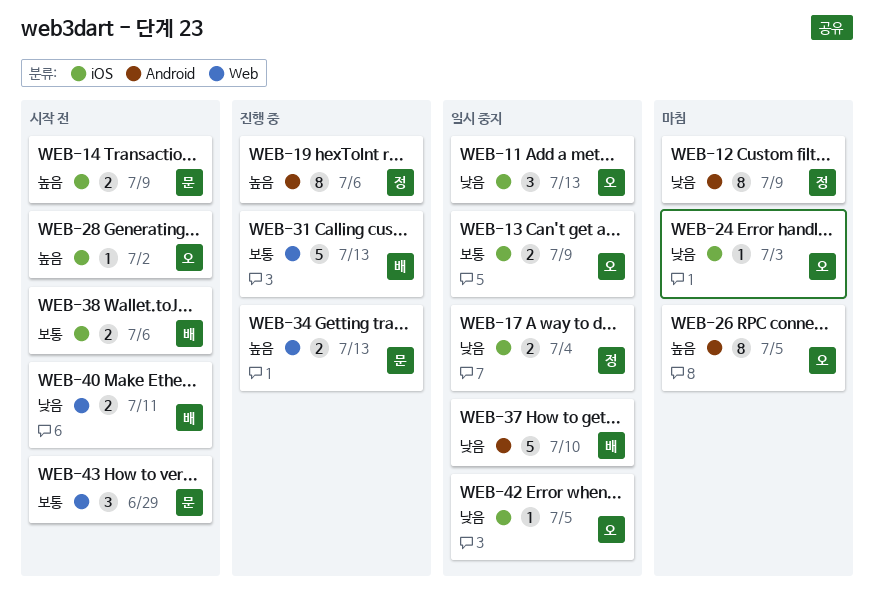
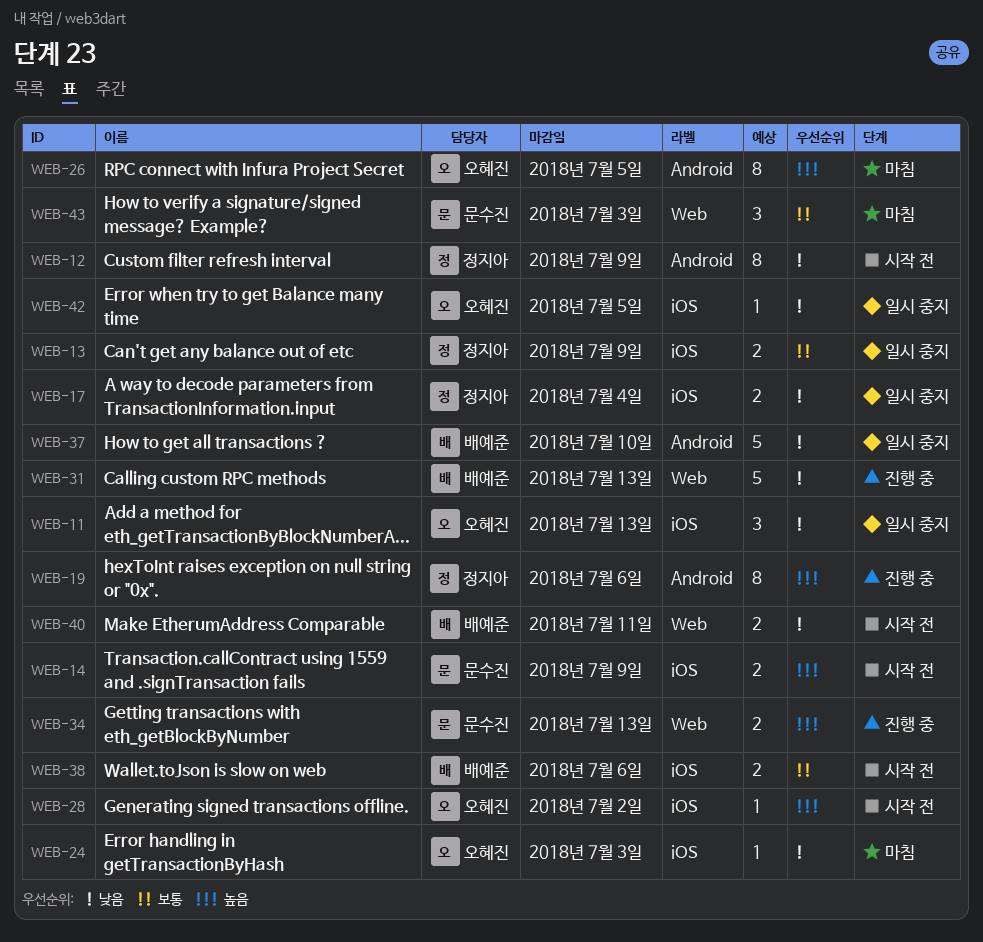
WEB-12, status: 마침 -> 시작 전
WEB-13, owner: 오혜진 -> 정지아
WEB-31, priority: 보통 -> 낮음
WEB-43, status: 시작 전 -> 마침
WEB-43, due: Jun 29 -> Jul 3

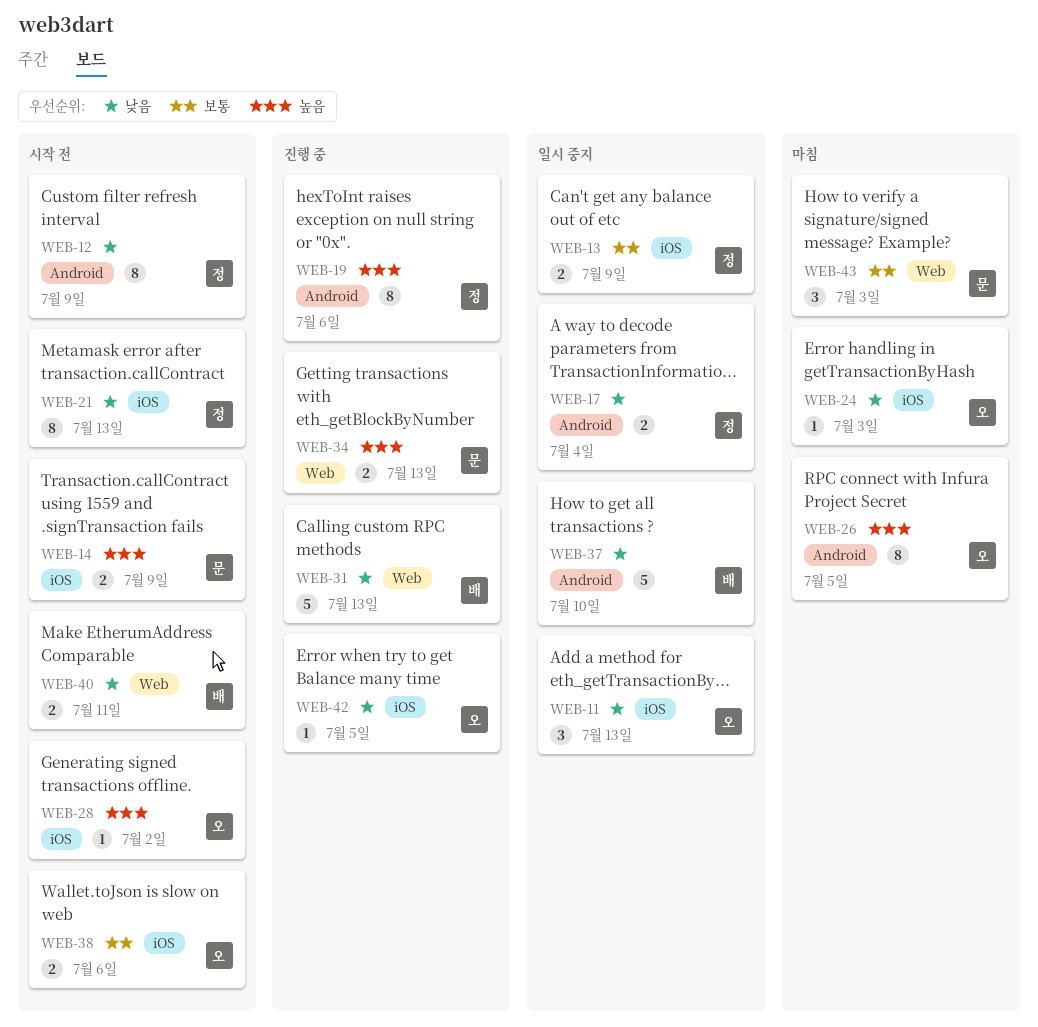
WEB-17, label: iOS -> Android
WEB-21: none -> present
WEB-38, owner: 배예준 -> 오혜진
WEB-42, status: 일시 중지 -> 진행 중

